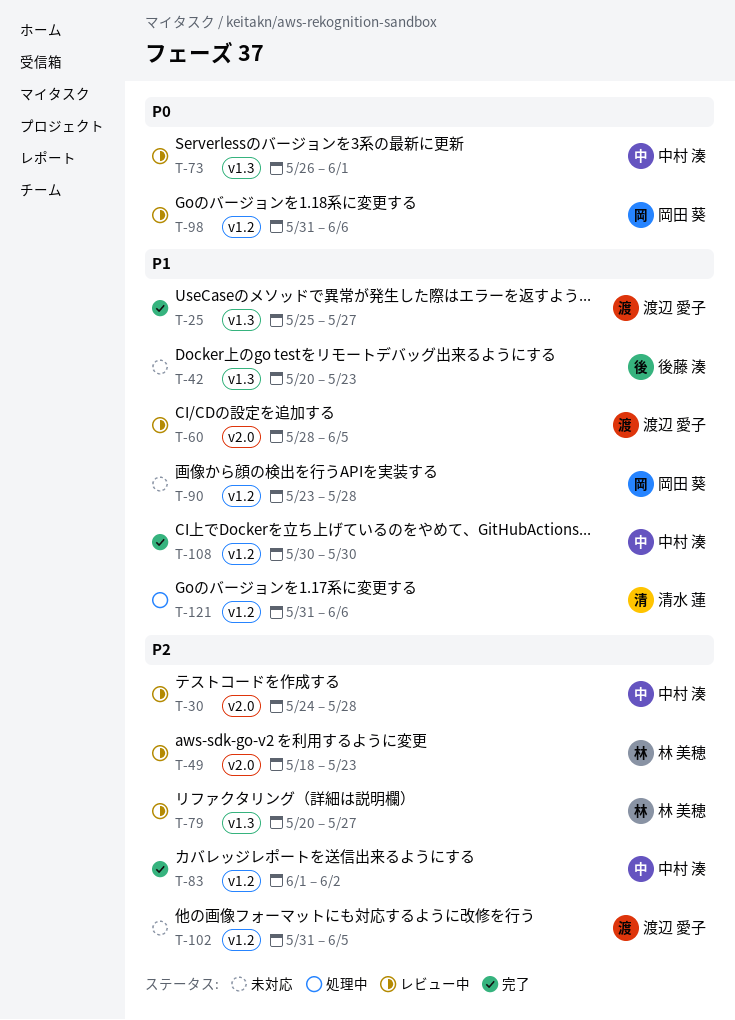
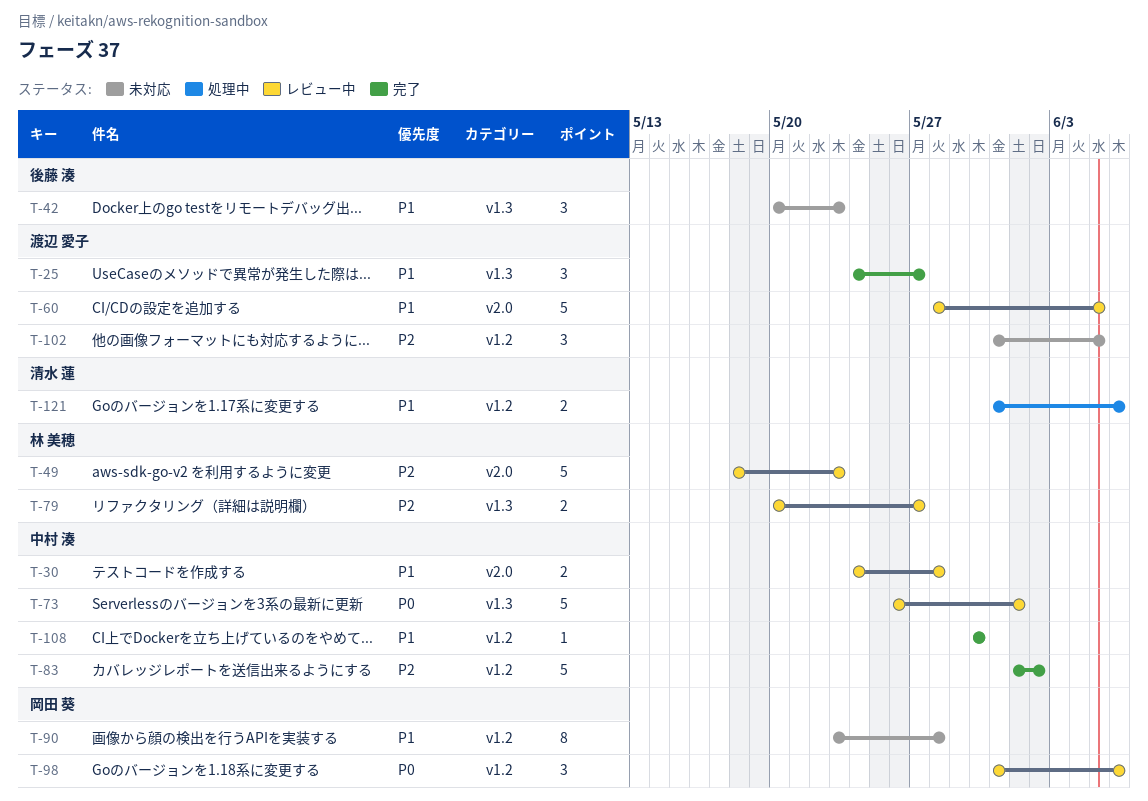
T-25, start: May 25 -> May 24
T-30, priority: P2 -> P1

